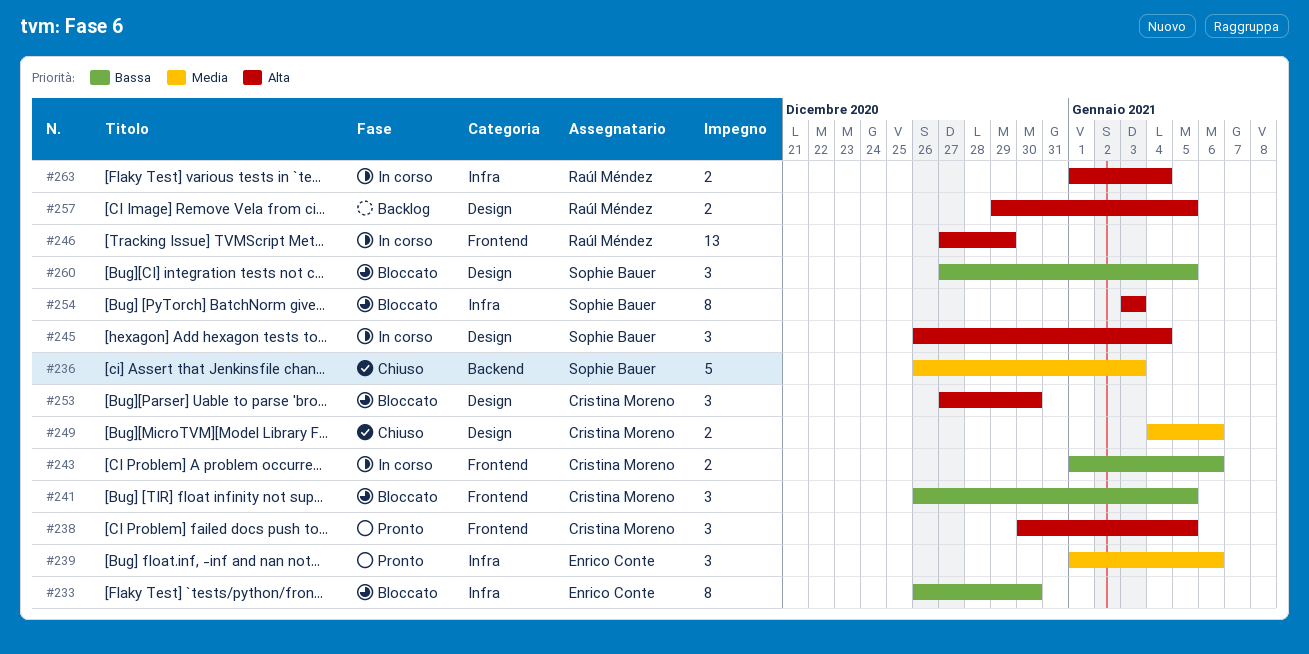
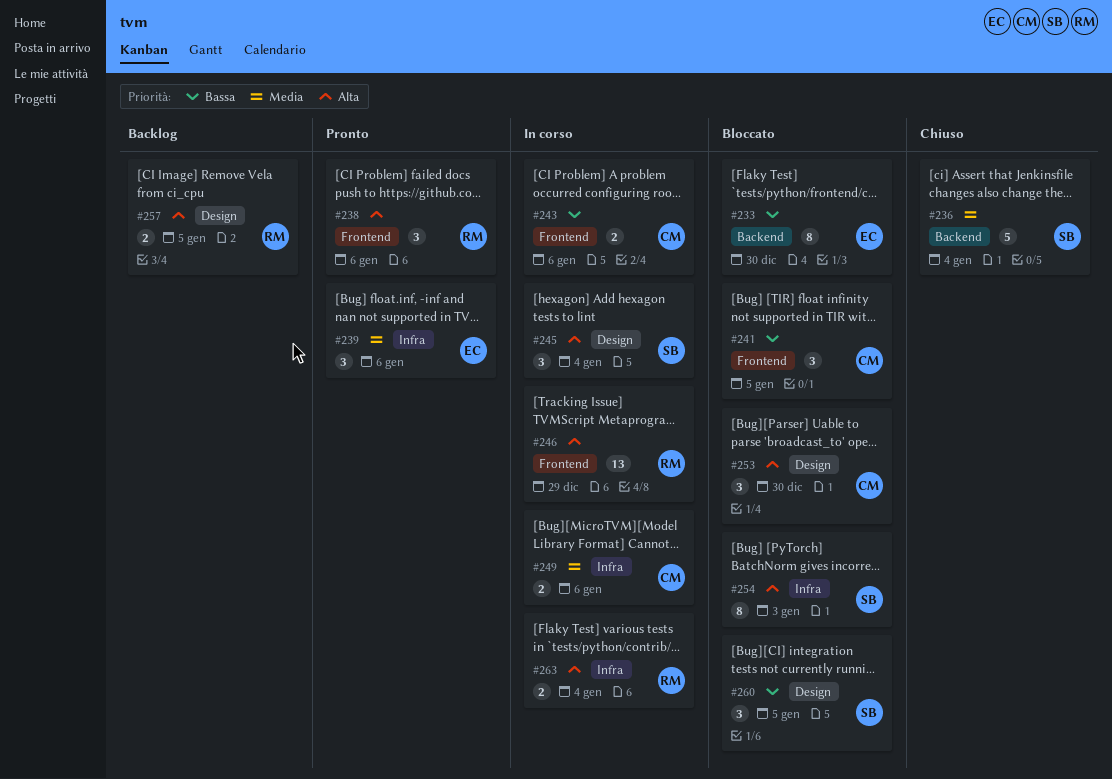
#233, label: Infra -> Backend
#236, due: Jan 3 -> Jan 4
#238, owner: Cristina Moreno -> Raúl Méndez
#238, due: Jan 5 -> Jan 6
#249, status: Chiuso -> In corso
#249, label: Design -> Infra

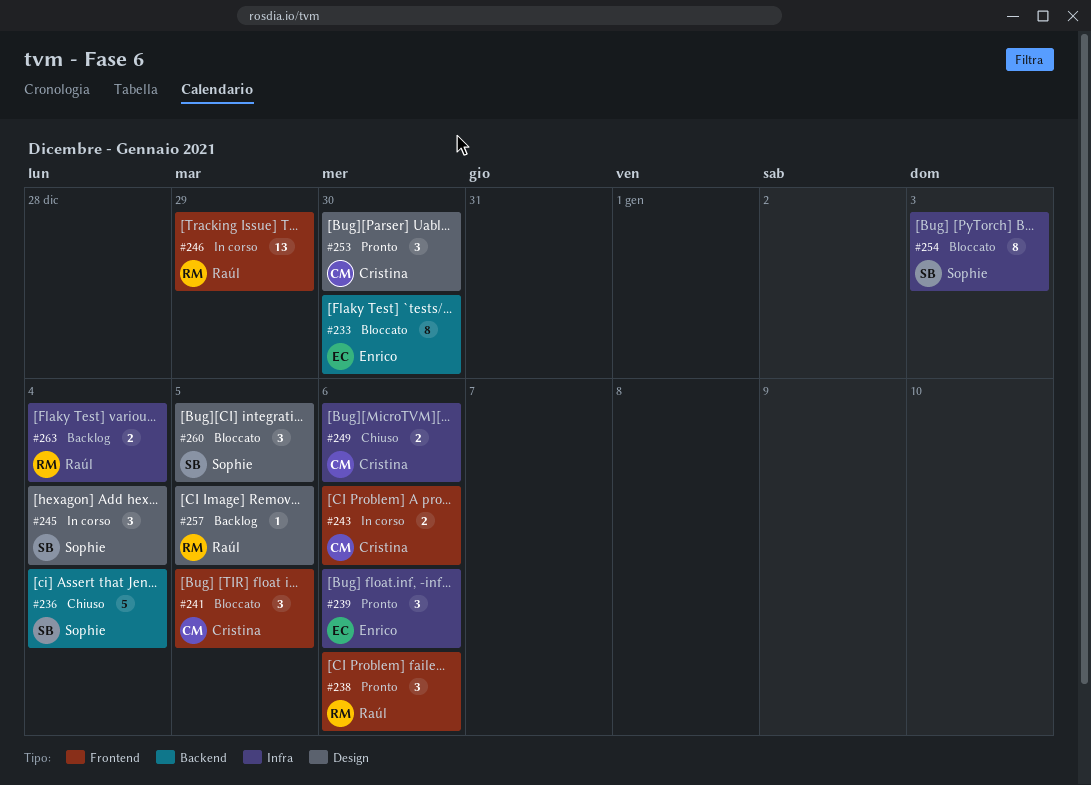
#249, status: In corso -> Chiuso
#253, status: Bloccato -> Pronto
#257, estimate: 2 -> 1
#263, status: In corso -> Backlog

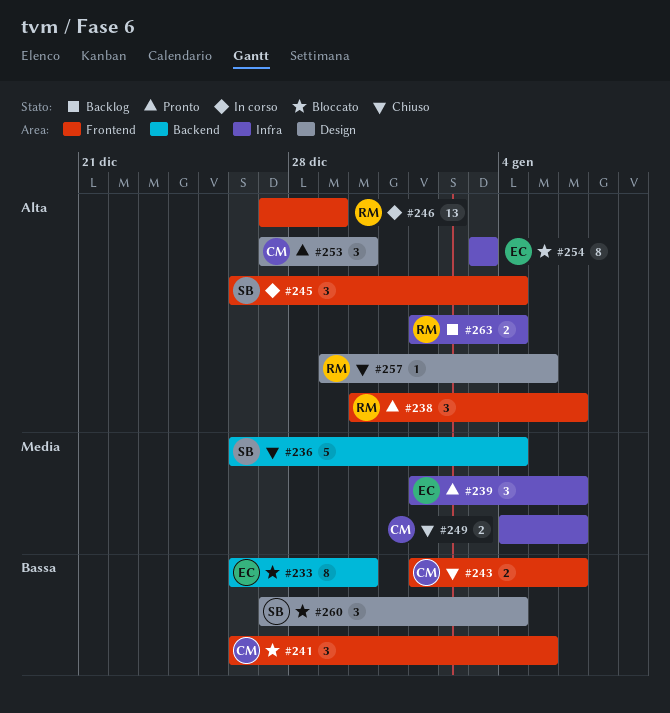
#243, status: In corso -> Chiuso
#245, label: Design -> Frontend
#254, owner: Sophie -> Enrico
#257, status: Backlog -> Chiuso
#260, due: Jan 5 -> Jan 4

